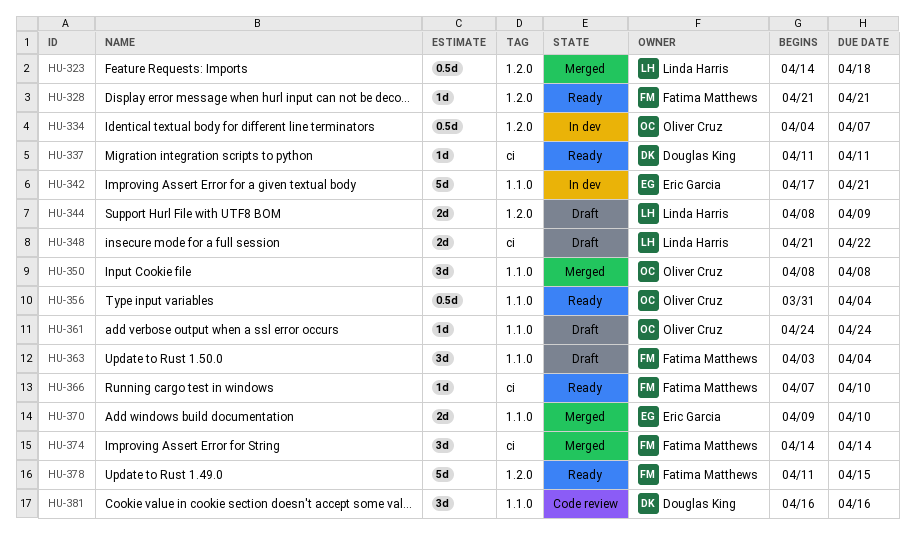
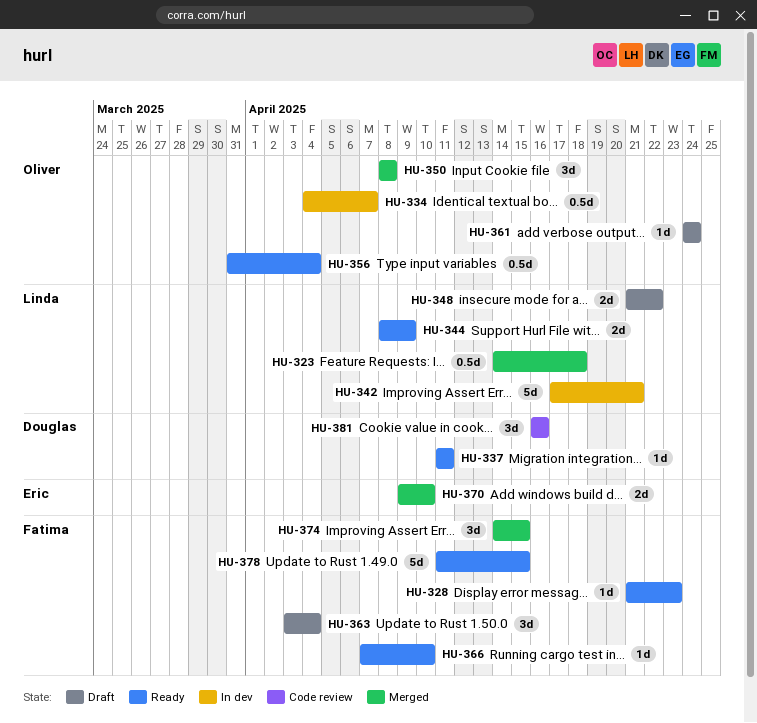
HU-328, due: Apr 21 -> Apr 23
HU-342, owner: Eric Garcia -> Linda Harris
HU-344, status: Draft -> Ready
HU-374, due: Apr 14 -> Apr 15

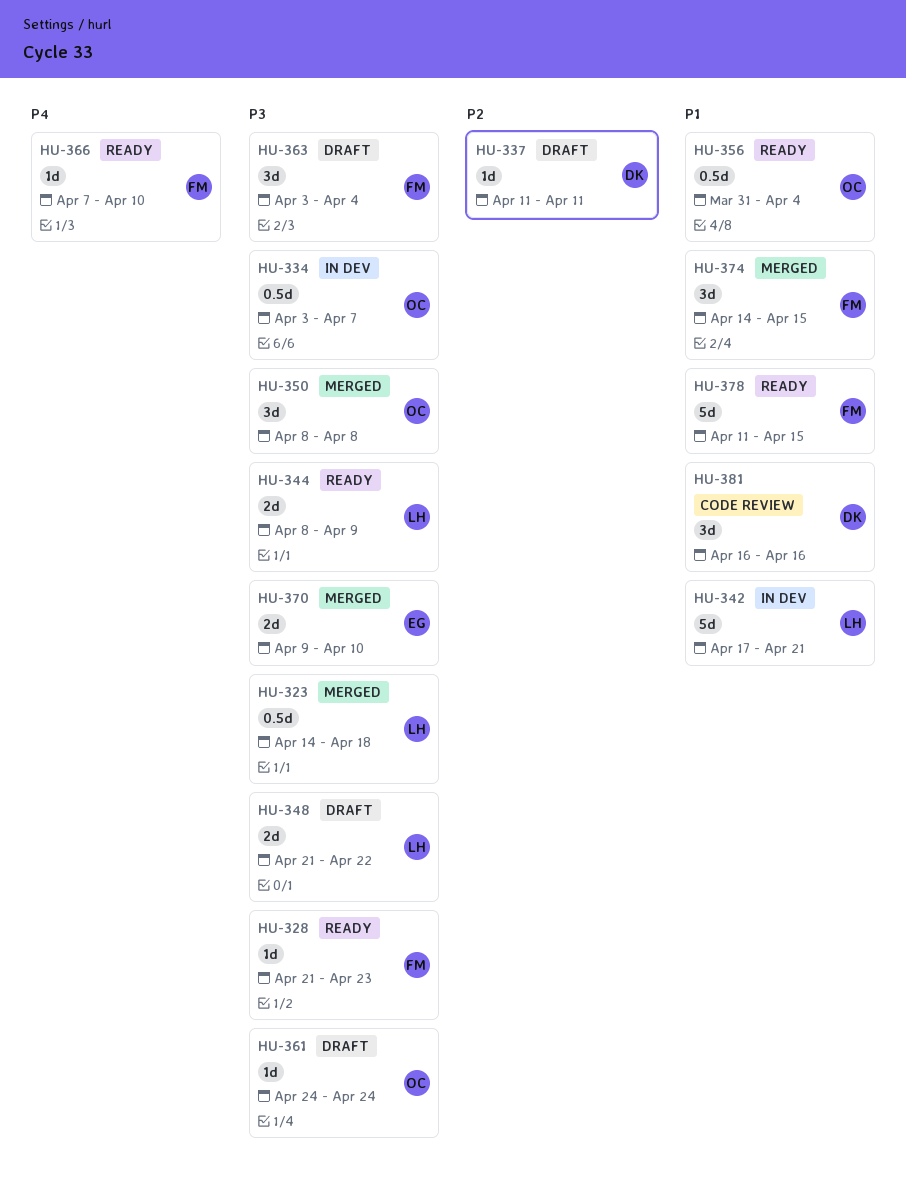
HU-334, start: Apr 4 -> Apr 3
HU-337, status: Ready -> Draft

